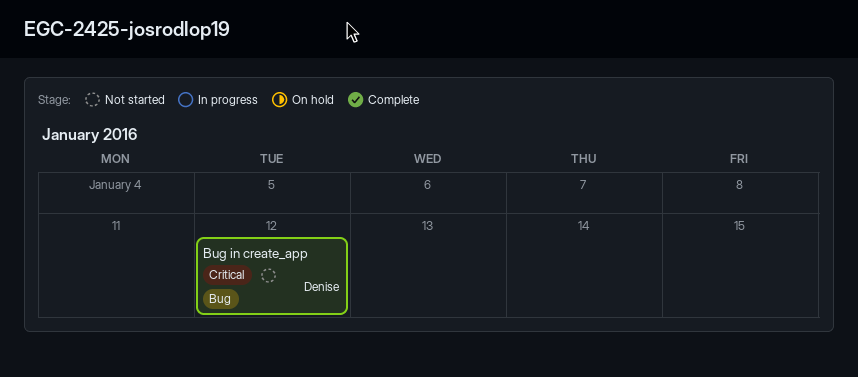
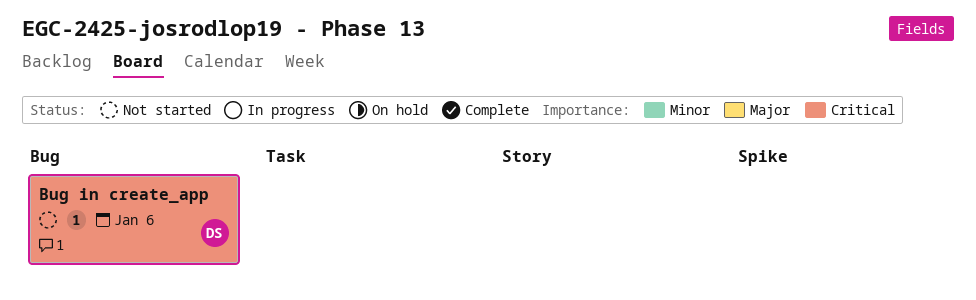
Bug in create_app, due: Jan 12 -> Jan 6

